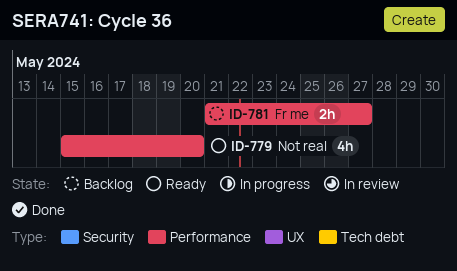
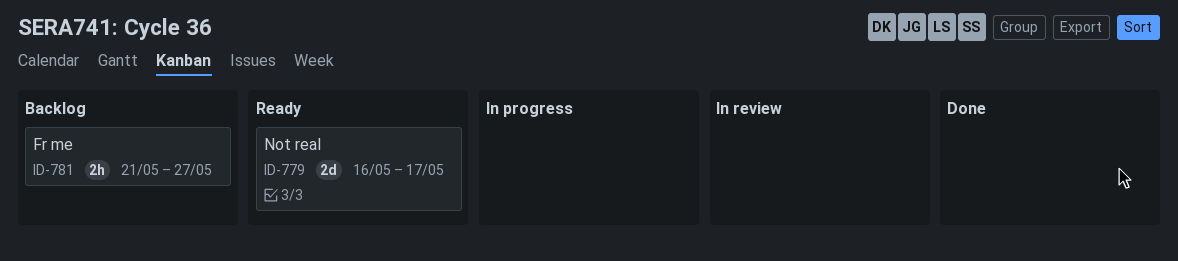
ID-779, estimate: 4h -> 2d
ID-779, start: May 15 -> May 16
ID-779, due: May 20 -> May 17

